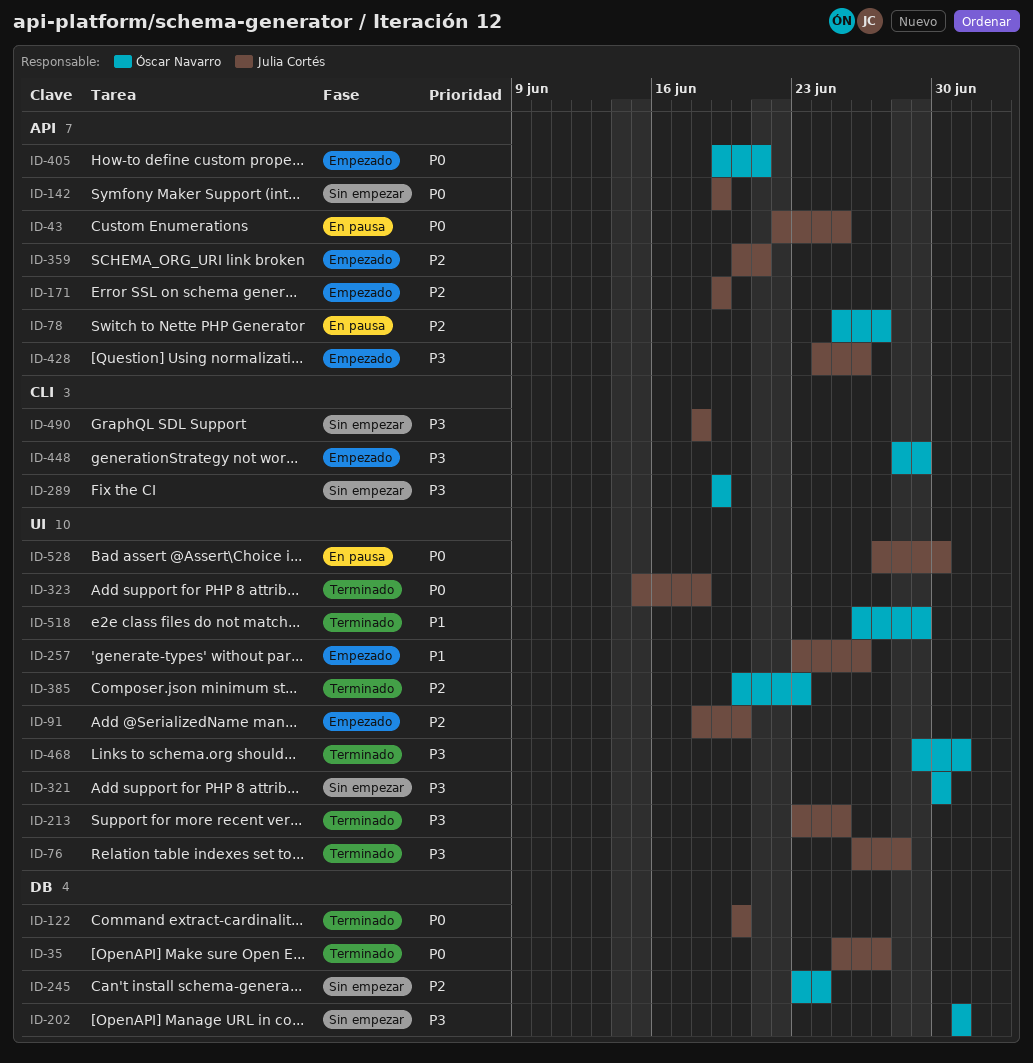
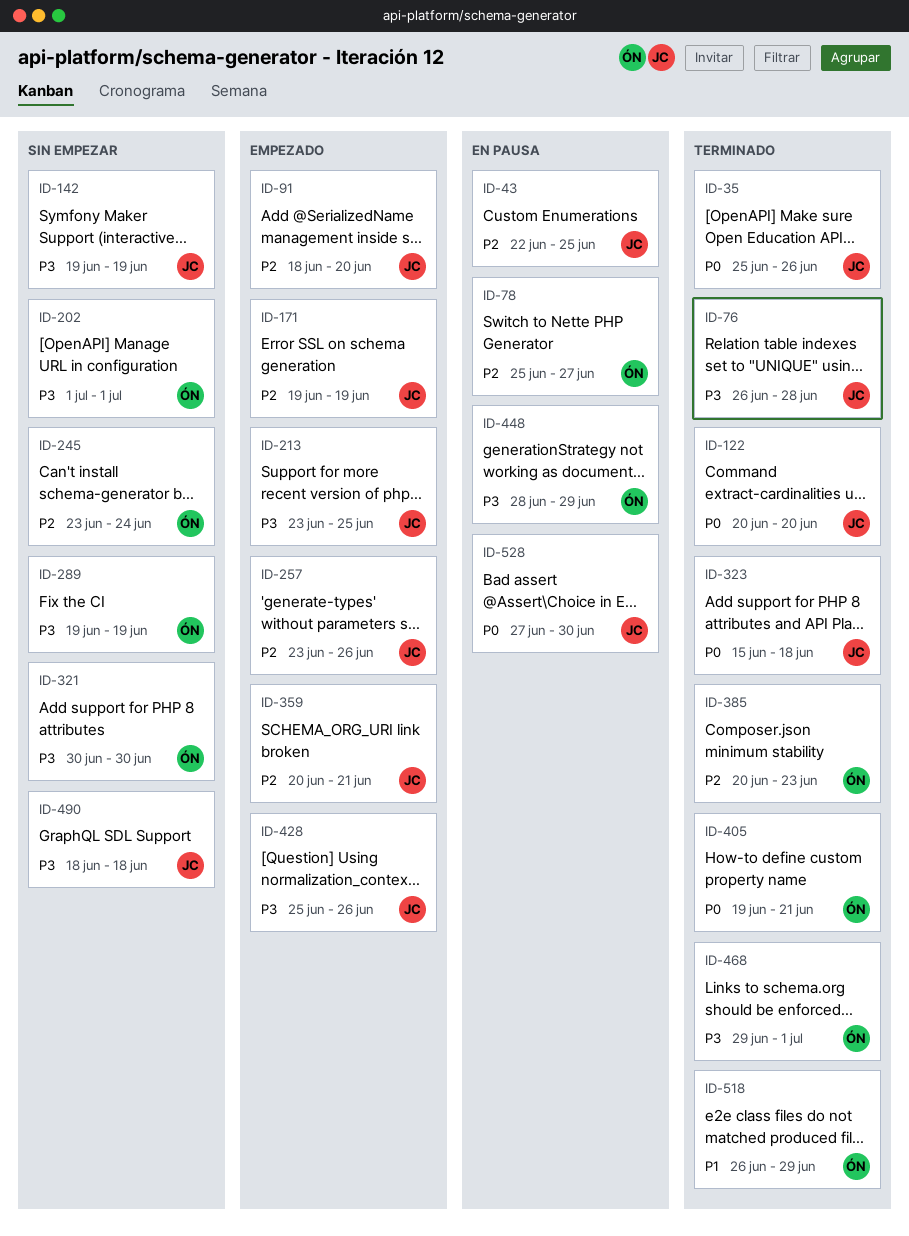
ID-35, due: Jun 27 -> Jun 26
ID-43, priority: P0 -> P2
ID-142, priority: P0 -> P3
ID-213, status: Terminado -> Empezado
ID-257, priority: P1 -> P2
ID-405, status: Empezado -> Terminado
ID-428, start: Jun 24 -> Jun 25
ID-448, status: Empezado -> En pausa

